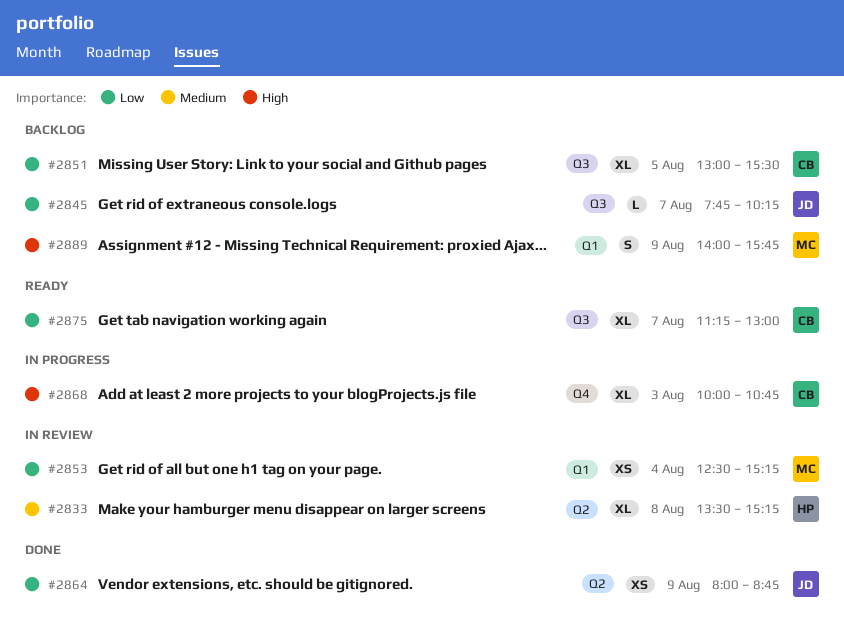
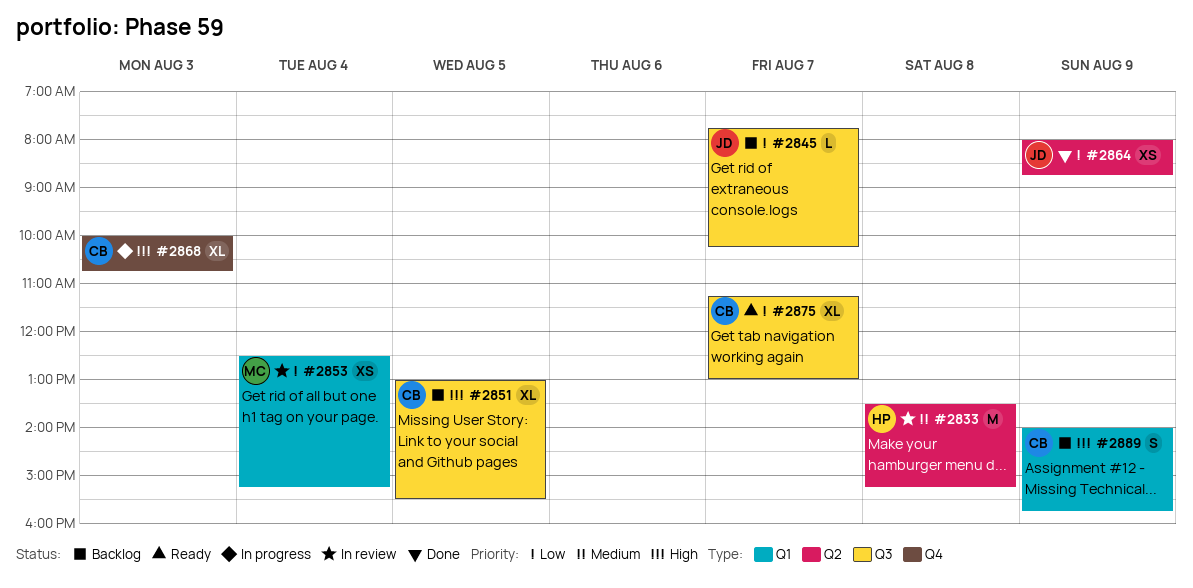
#2833, estimate: XL -> M
#2851, priority: Low -> High
#2889, owner: MC -> CB

